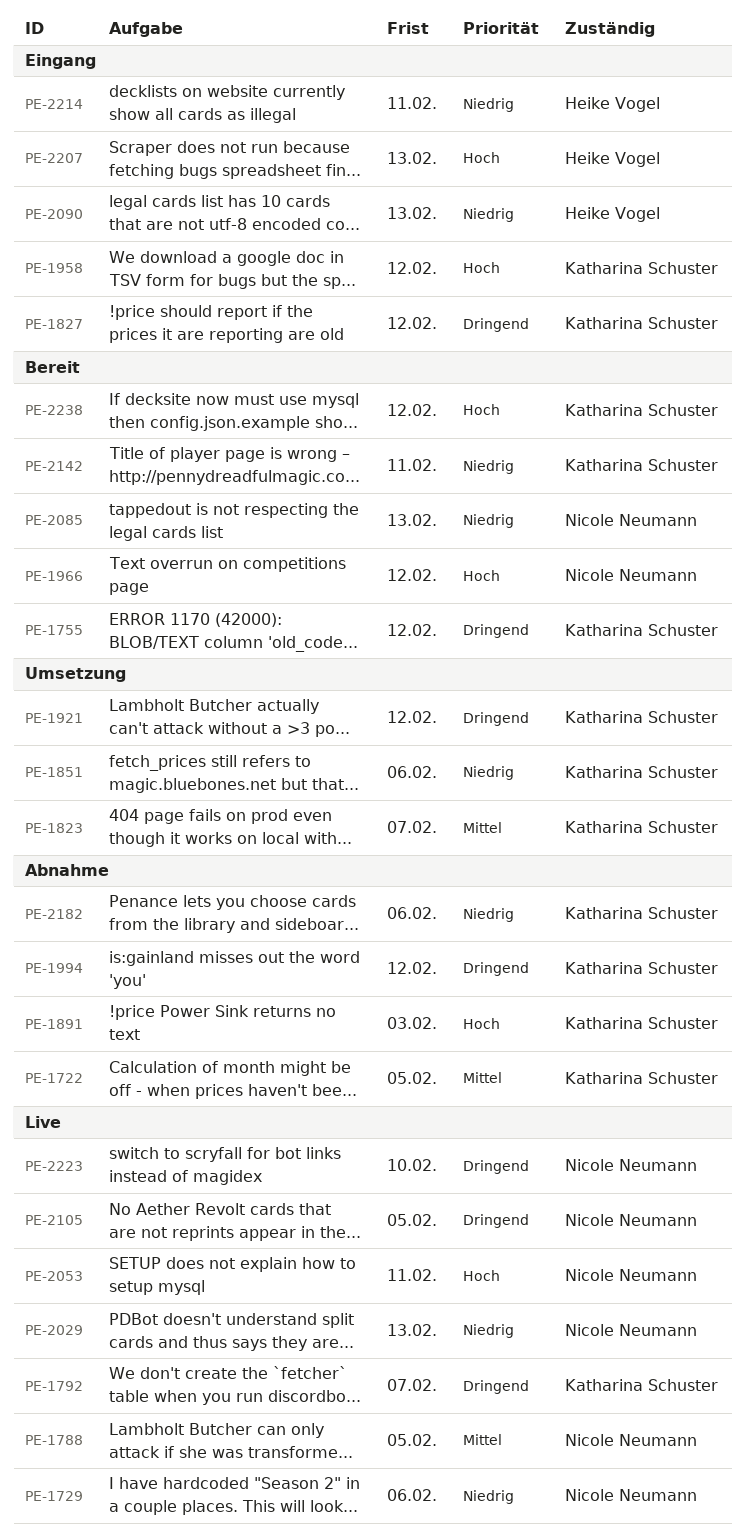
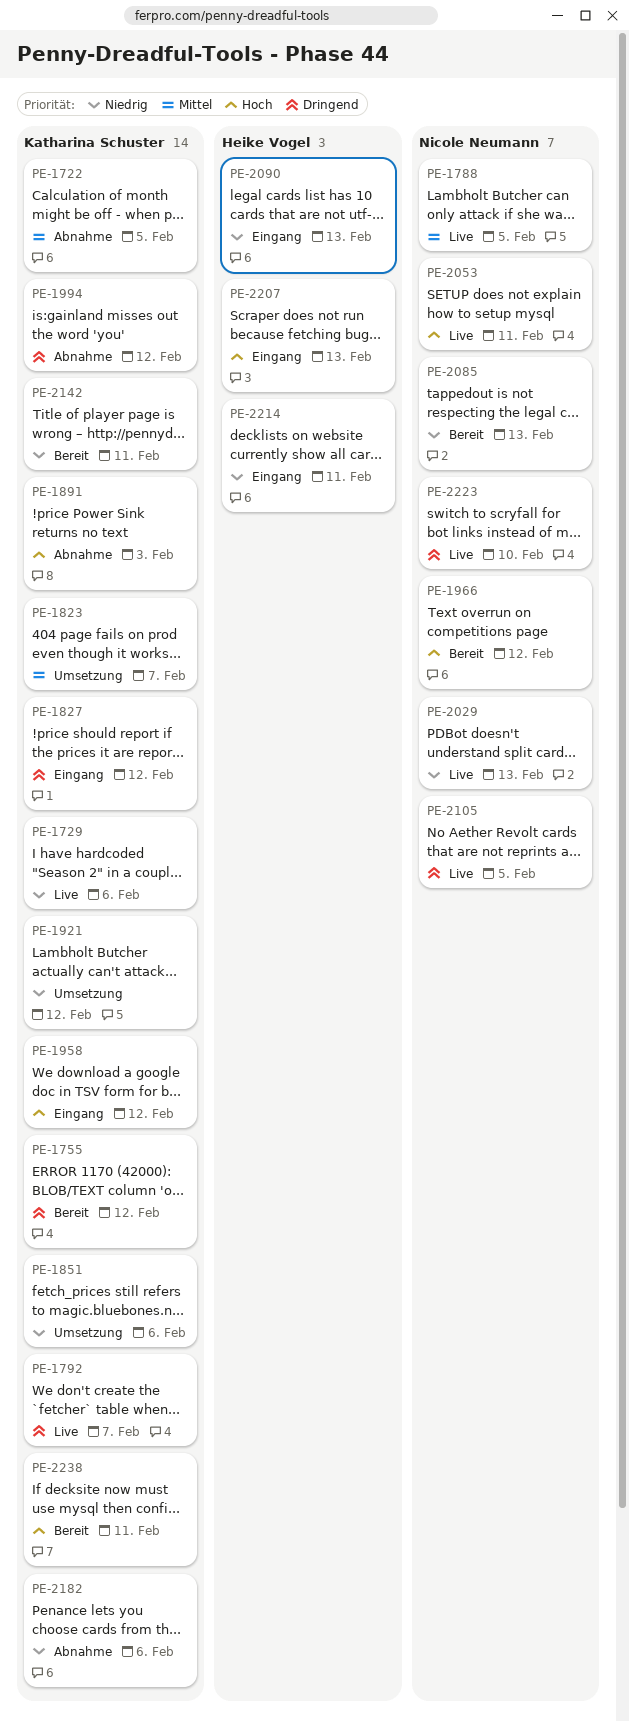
PE-1729, owner: Nicole Neumann -> Katharina Schuster
PE-1921, priority: Dringend -> Niedrig
PE-2238, due: Feb 12 -> Feb 11

